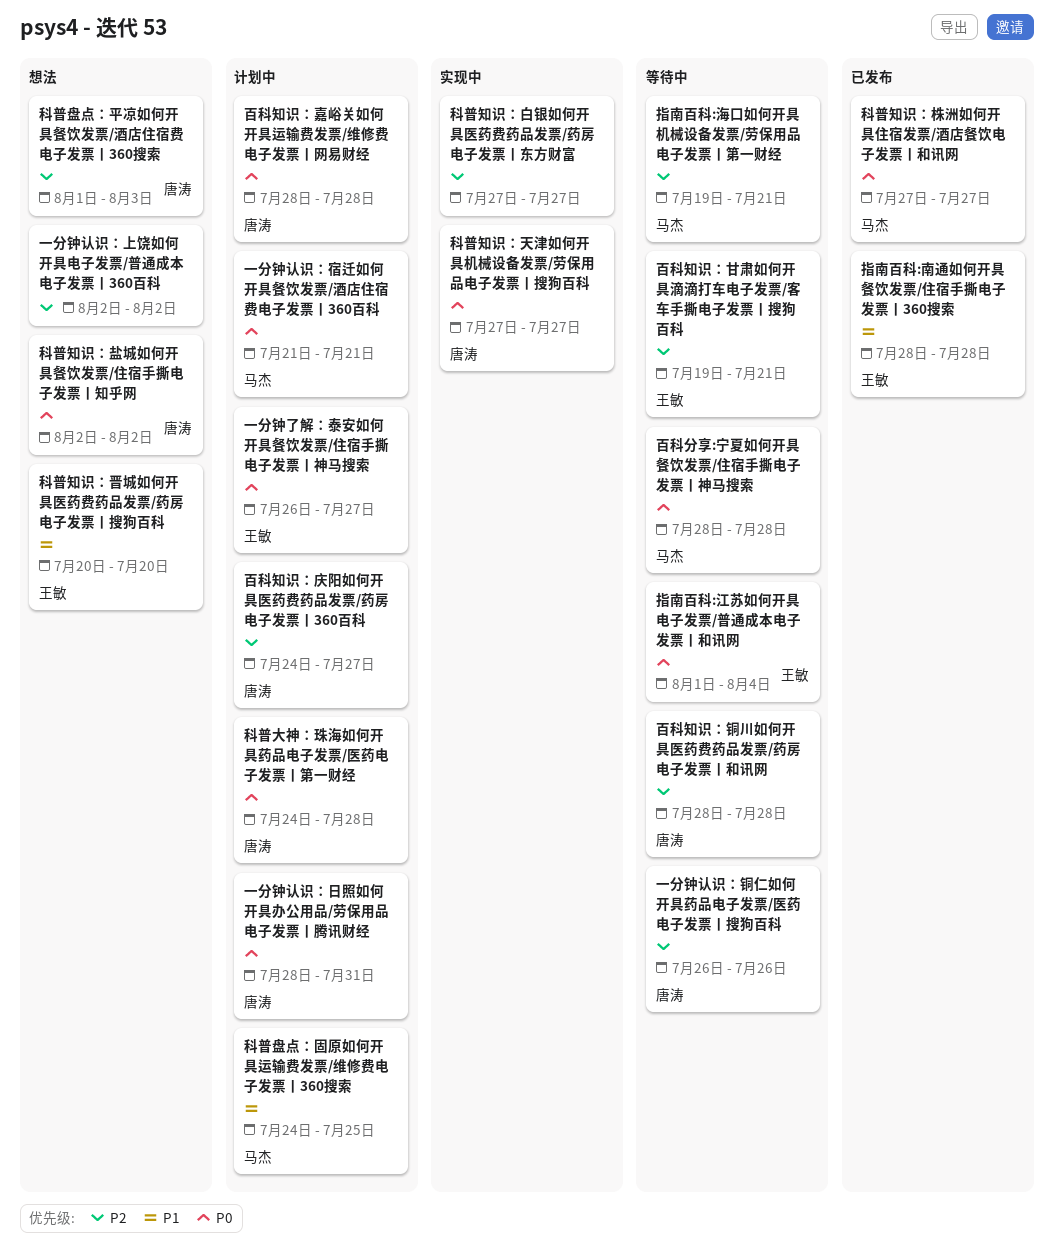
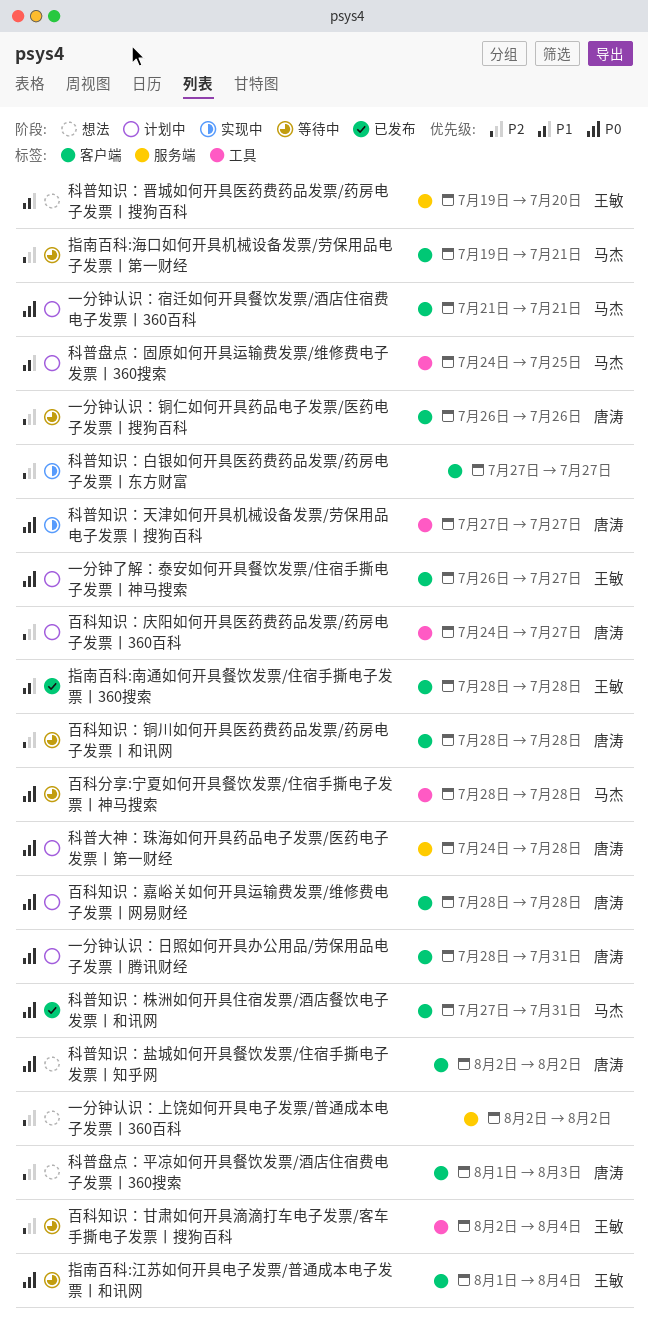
百科知识：甘肃如何开具滴滴打车电子发票/客车手撕电子发票丨搜狗百科, start: Jul 19 -> Aug 2
百科知识：甘肃如何开具滴滴打车电子发票/客车手撕电子发票丨搜狗百科, due: Jul 21 -> Aug 4
科普知识：晋城如何开具医药费药品发票/药房电子发票丨搜狗百科, start: Jul 20 -> Jul 19
科普知识：株洲如何开具住宿发票/酒店餐饮电子发票丨和讯网, due: Jul 27 -> Jul 31

